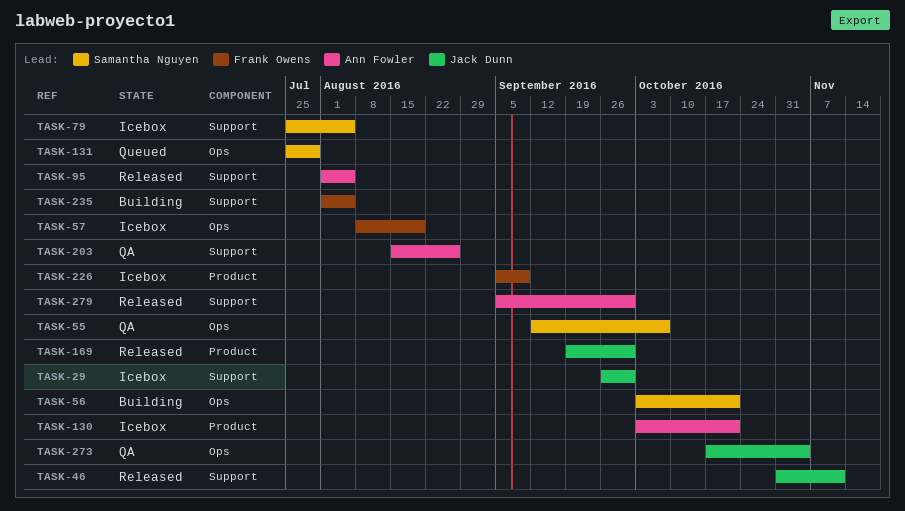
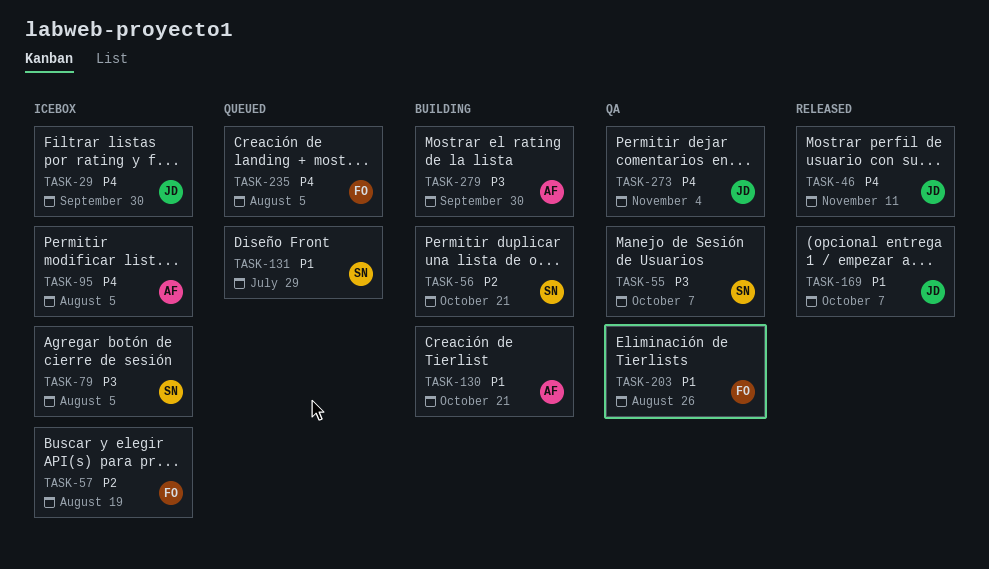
TASK-95, status: Released -> Icebox
TASK-130, status: Icebox -> Building
TASK-169, due: Sep 30 -> Oct 7
TASK-203, owner: Ann Fowler -> Frank Owens
TASK-226: present -> none
TASK-235, status: Building -> Queued
TASK-279, status: Released -> Building

